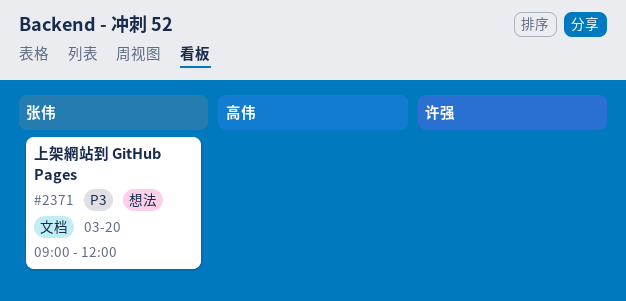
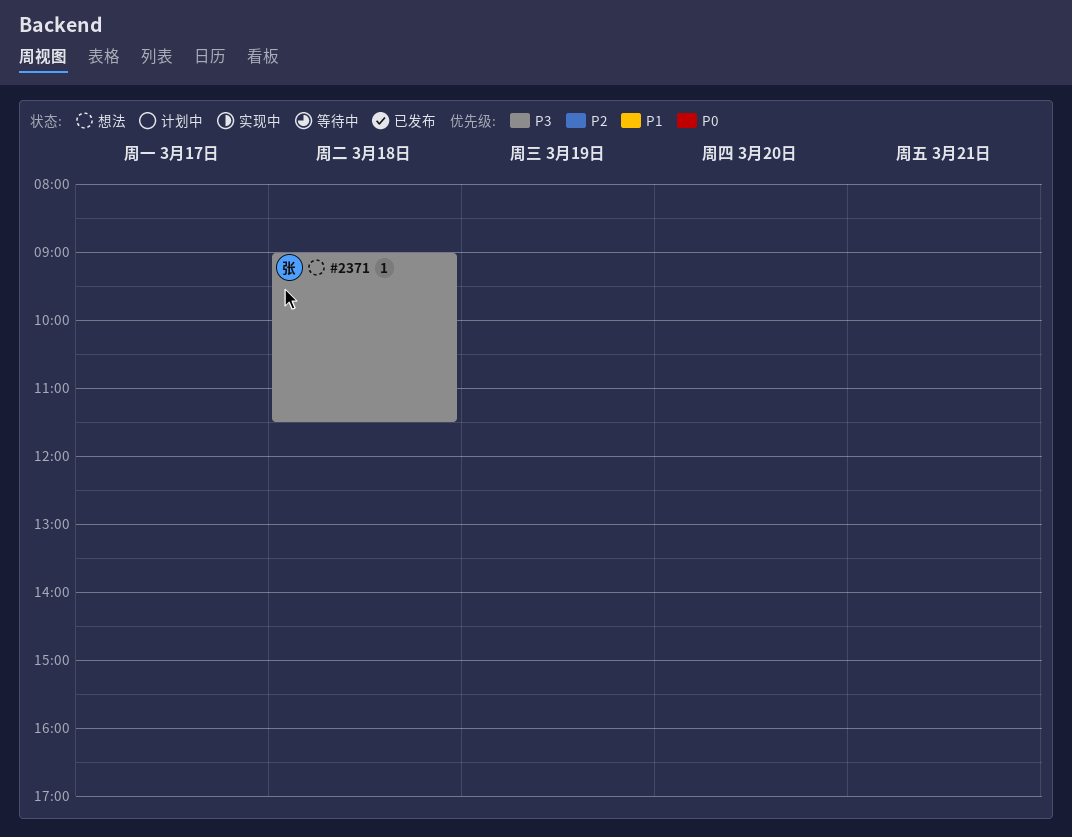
#2371, day: Mar 20 -> Mar 18
#2371, ends: 12:00 -> 11:30

